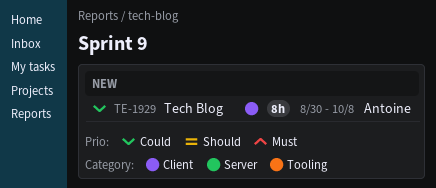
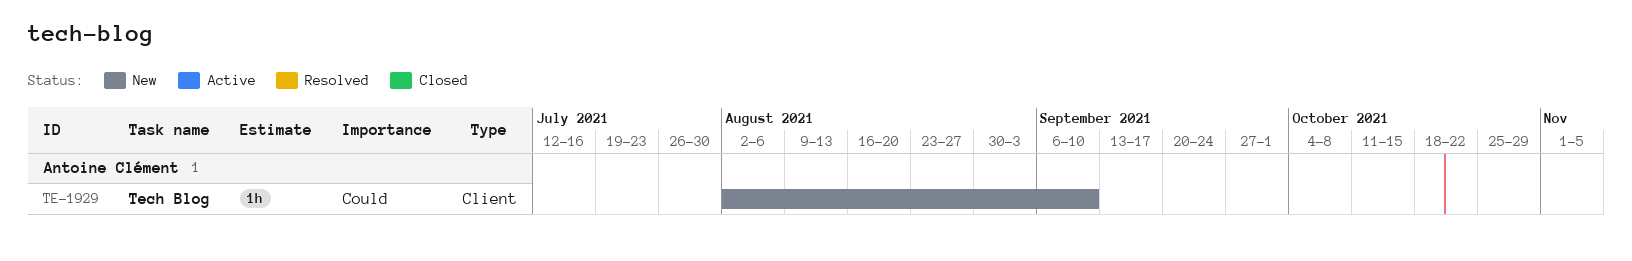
TE-1929, estimate: 8h -> 1h
TE-1929, start: Aug 30 -> Aug 2
TE-1929, due: Oct 8 -> Sep 10

